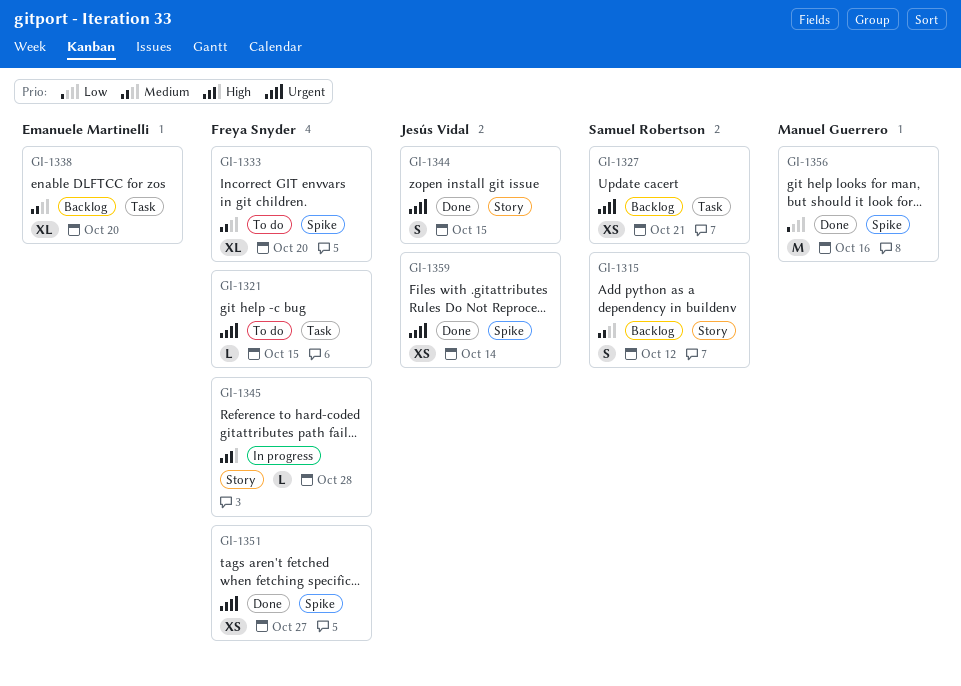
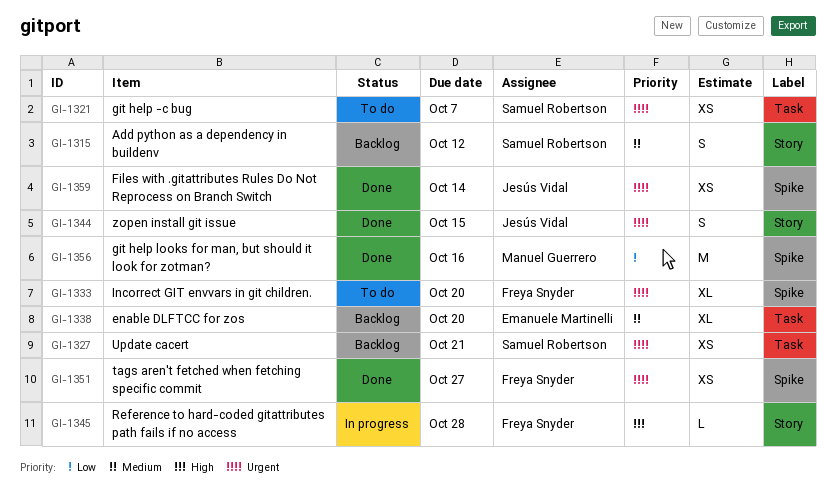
GI-1321, owner: Freya Snyder -> Samuel Robertson
GI-1321, estimate: L -> XS
GI-1321, due: Oct 15 -> Oct 7
GI-1333, priority: Medium -> Urgent

